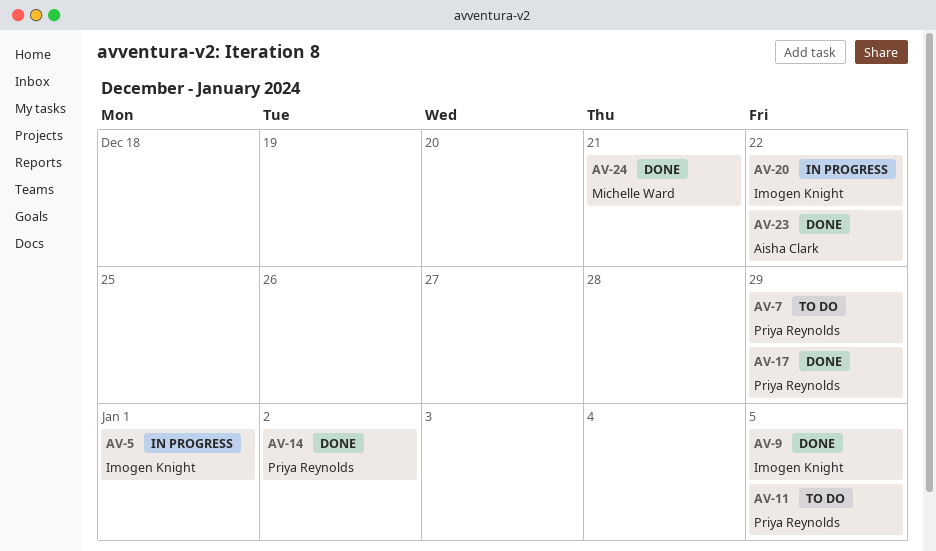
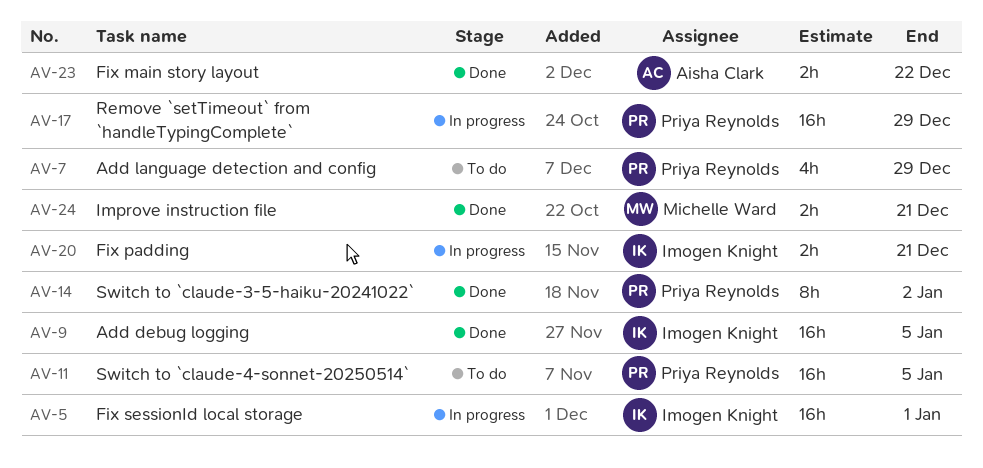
AV-17, status: Done -> In progress
AV-20, due: Dec 22 -> Dec 21

